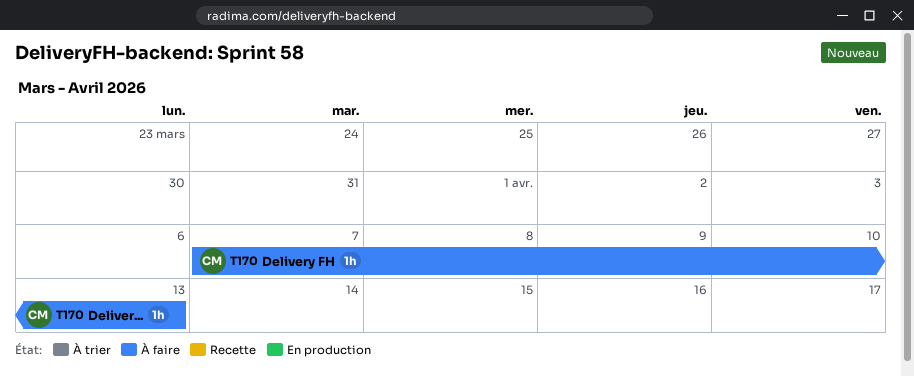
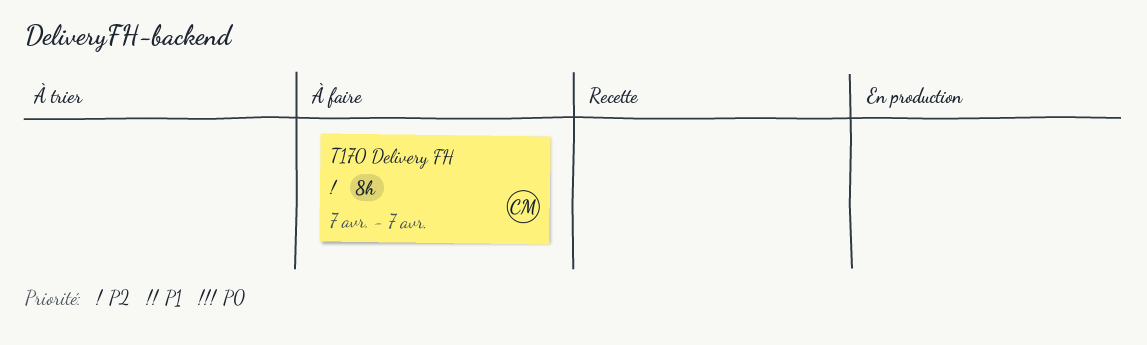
T170, estimate: 1h -> 8h
T170, due: Apr 13 -> Apr 7

